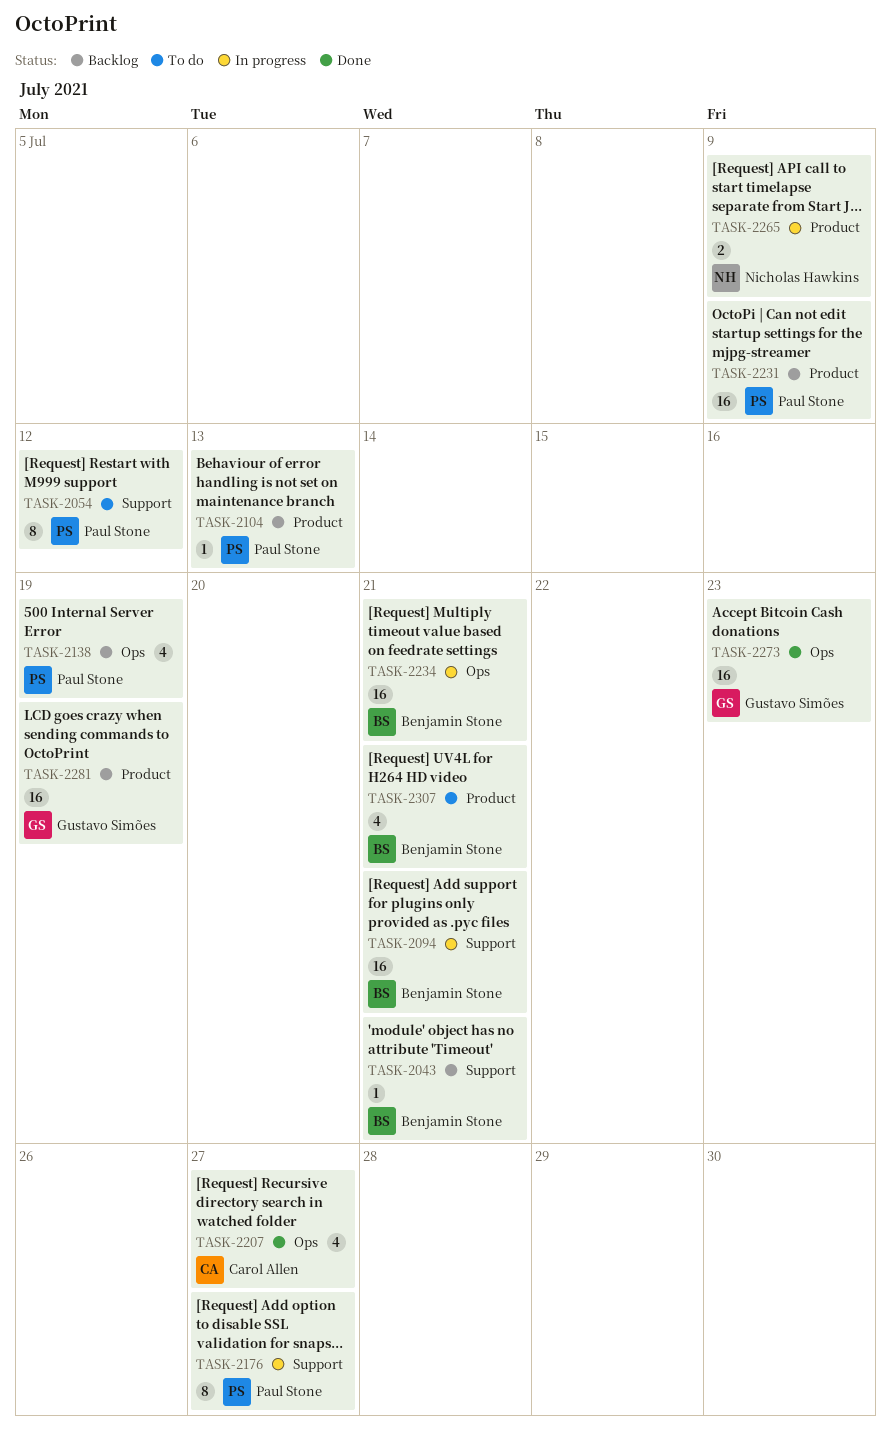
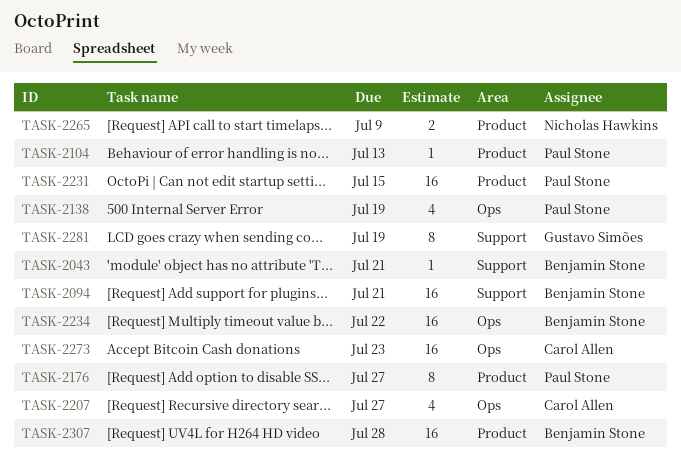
TASK-2054: present -> none
TASK-2176, label: Support -> Product
TASK-2231, due: Jul 9 -> Jul 15
TASK-2234, due: Jul 21 -> Jul 22
TASK-2273, owner: Gustavo Simões -> Carol Allen
TASK-2281, label: Product -> Support
TASK-2281, estimate: 16 -> 8
TASK-2307, estimate: 4 -> 16
TASK-2307, due: Jul 21 -> Jul 28

